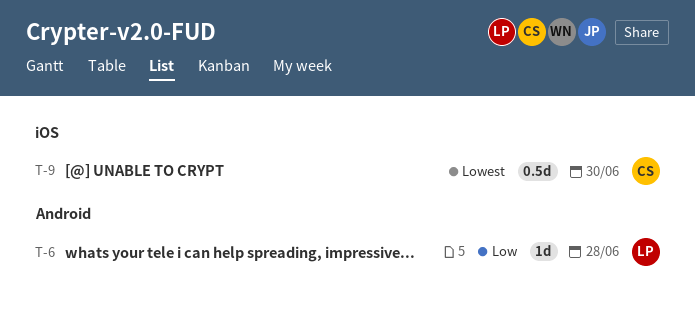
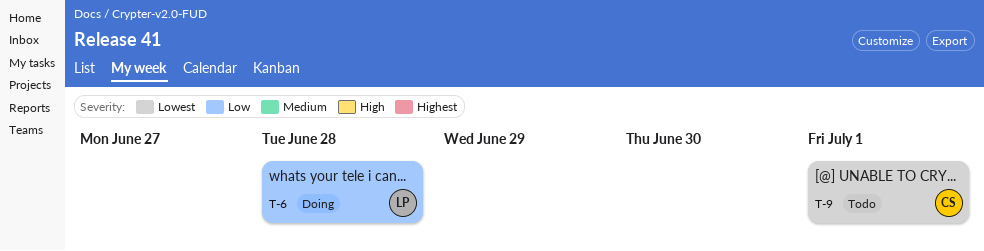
T-9, due: Jun 30 -> Jul 1

